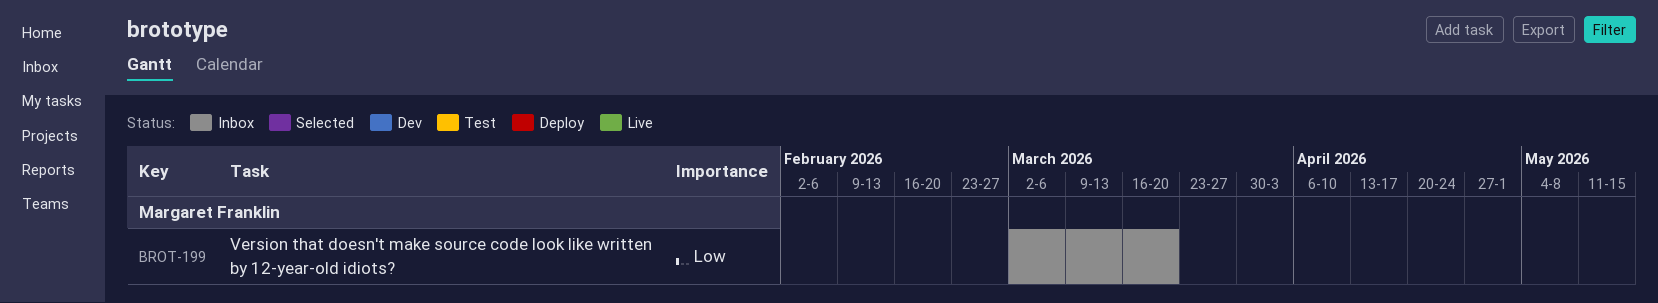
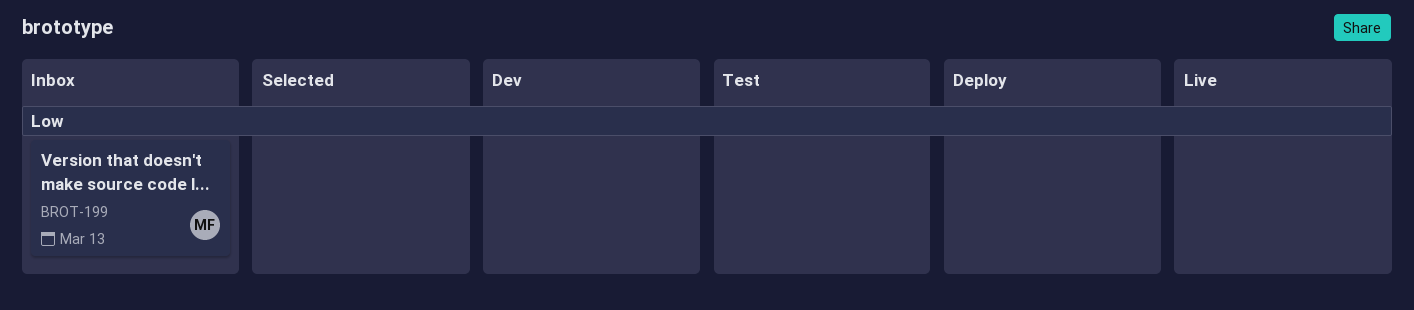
BROT-199, due: Mar 20 -> Mar 13

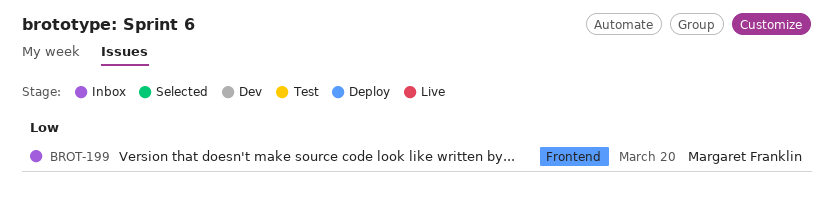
BROT-199, due: Mar 13 -> Mar 20

